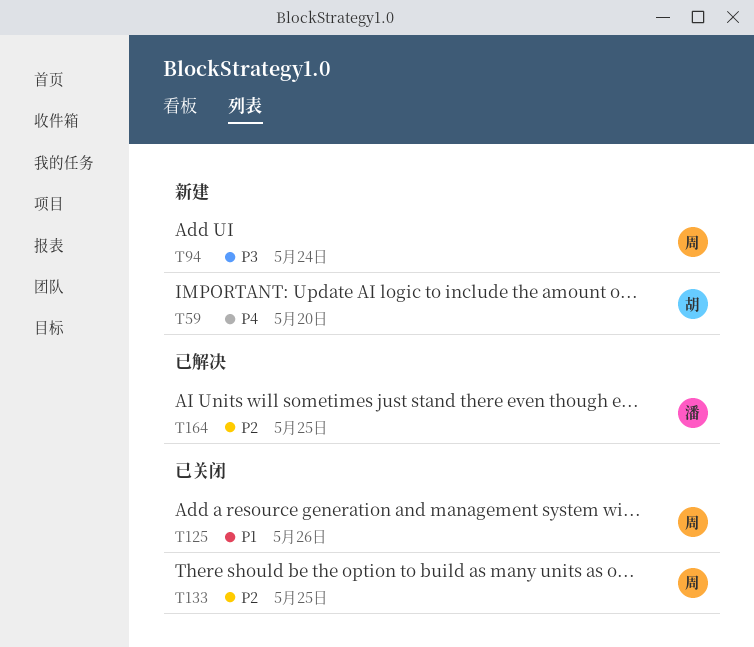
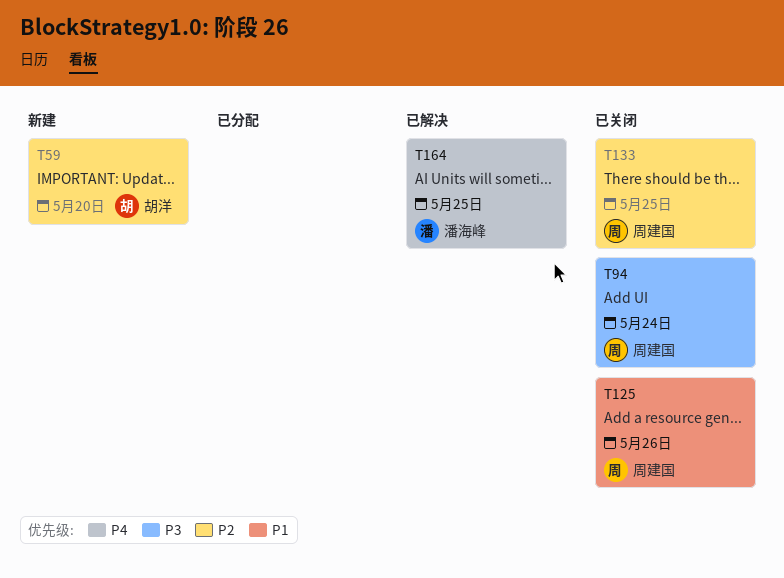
T59, priority: P4 -> P2
T94, status: 新建 -> 已关闭
T164, priority: P2 -> P4

